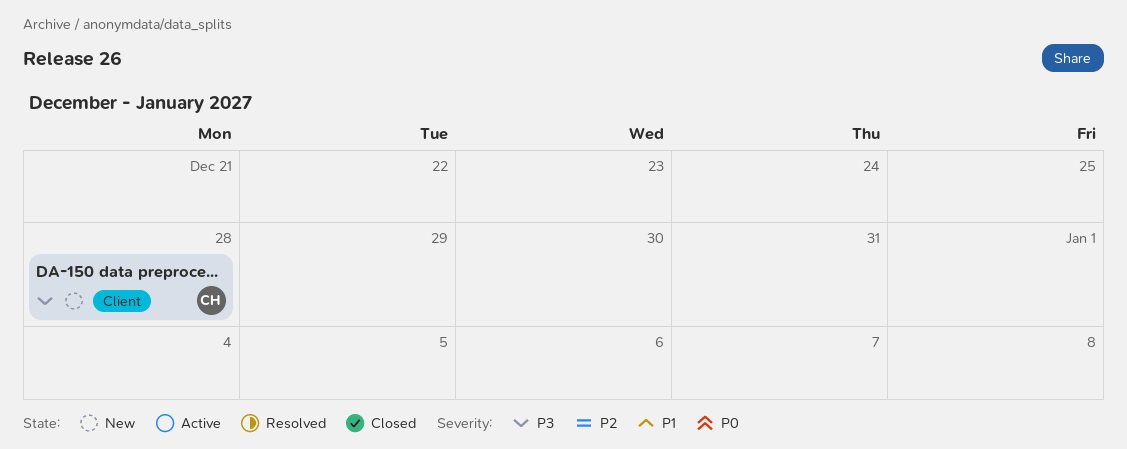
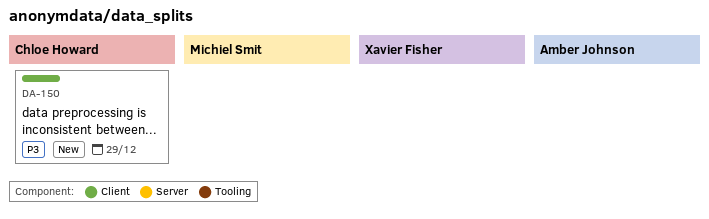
DA-150, due: Dec 28 -> Dec 29

